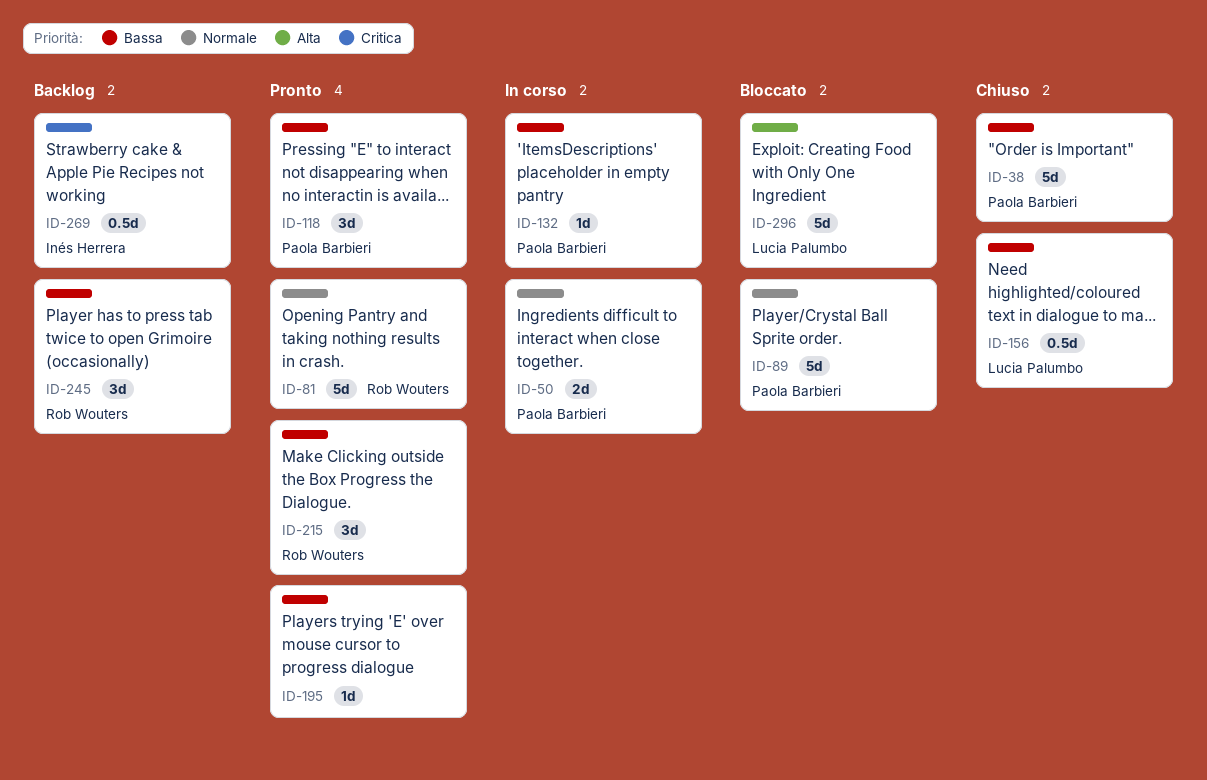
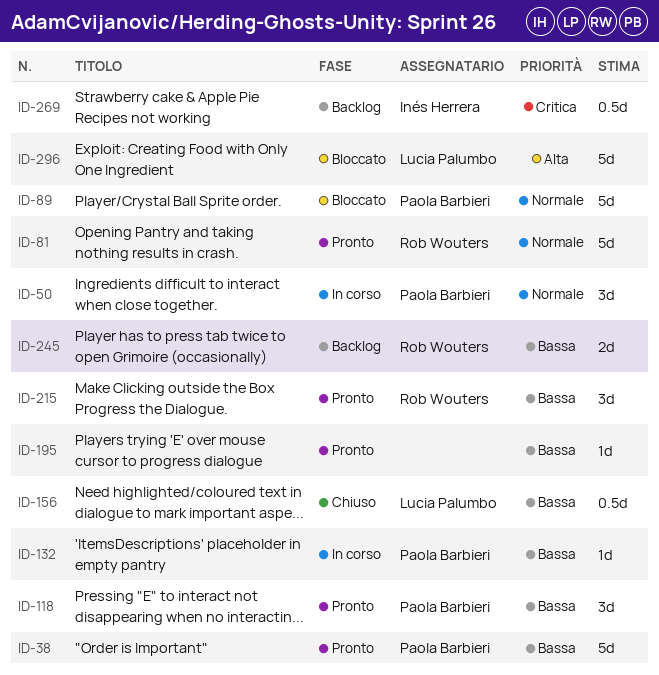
ID-38, status: Chiuso -> Pronto
ID-50, estimate: 2d -> 3d
ID-245, estimate: 3d -> 2d

